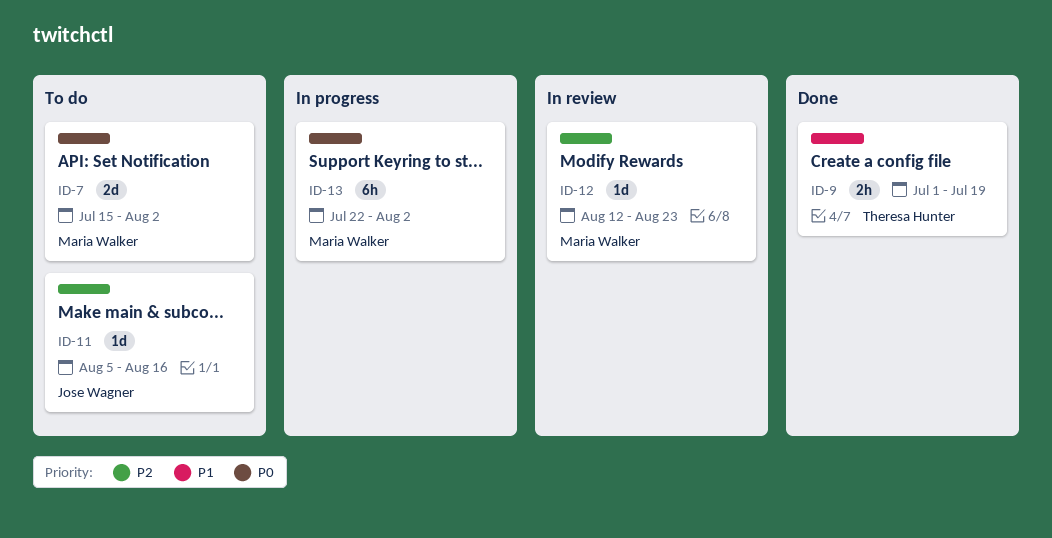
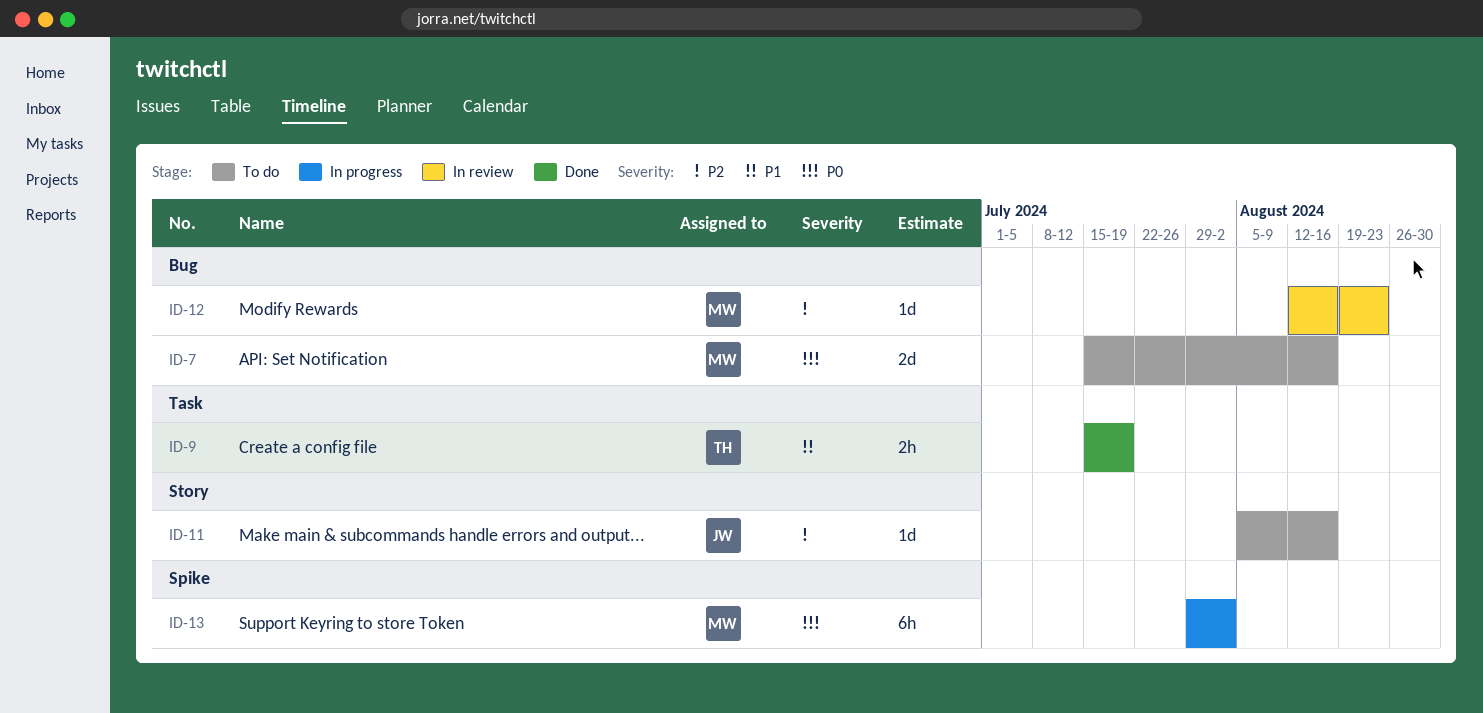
ID-7, due: Aug 2 -> Aug 16
ID-9, start: Jul 1 -> Jul 15
ID-13, start: Jul 22 -> Jul 29

